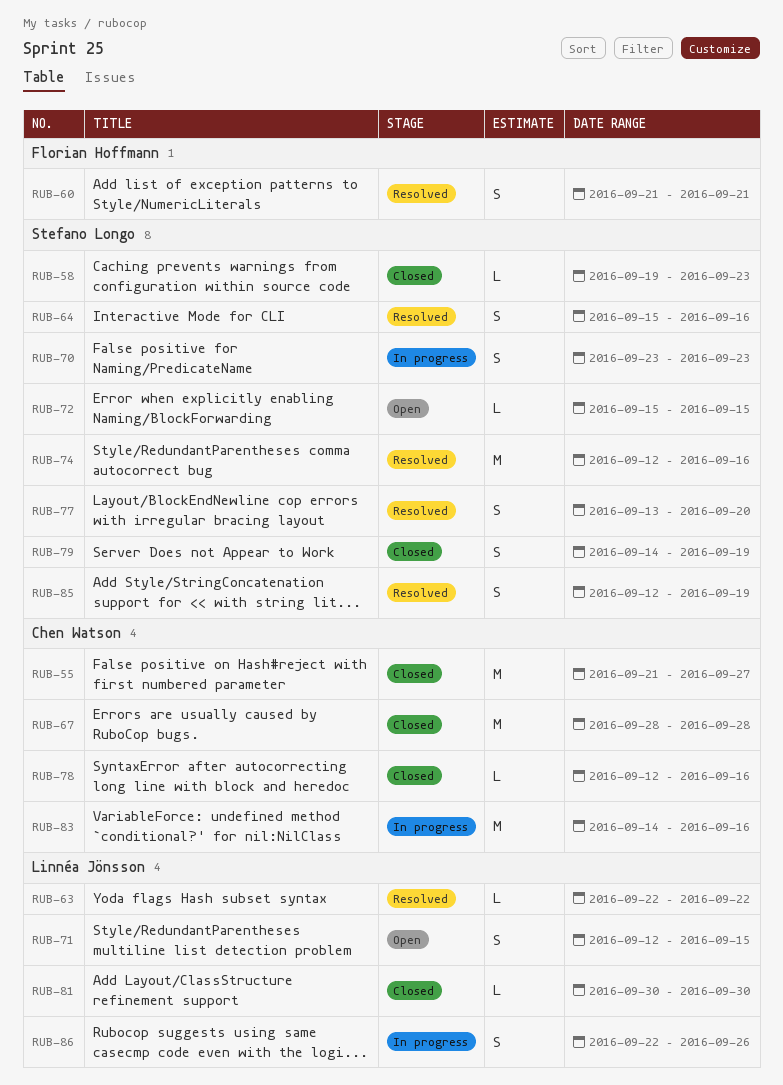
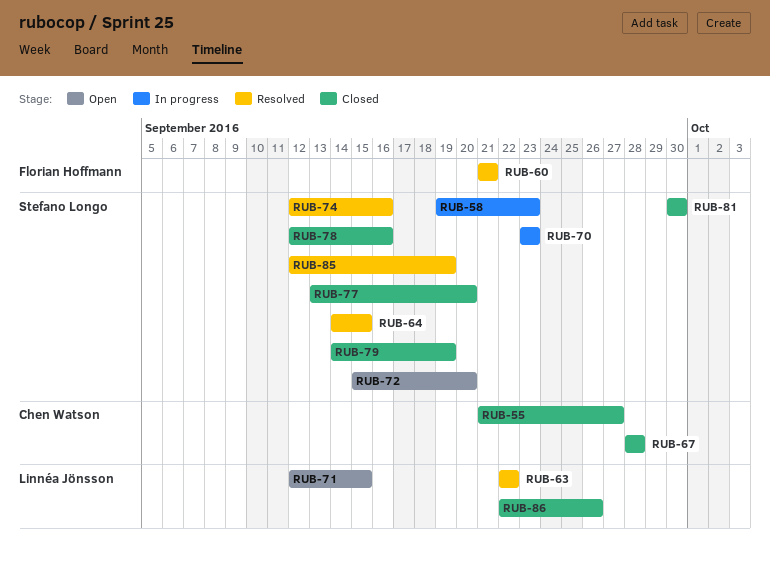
RUB-58, status: Closed -> In progress
RUB-64, start: Sep 15 -> Sep 14
RUB-64, due: Sep 16 -> Sep 15
RUB-72, due: Sep 15 -> Sep 20
RUB-77, status: Resolved -> Closed
RUB-78, owner: Chen Watson -> Stefano Longo
RUB-81, owner: Linnéa Jönsson -> Stefano Longo
RUB-83: present -> none
RUB-86, status: In progress -> Closed

